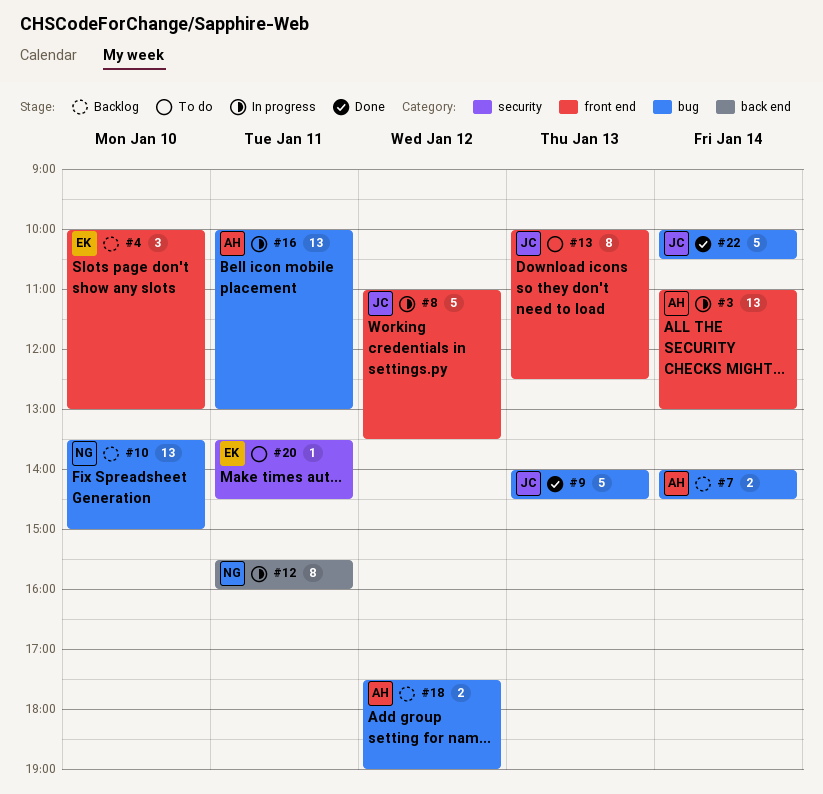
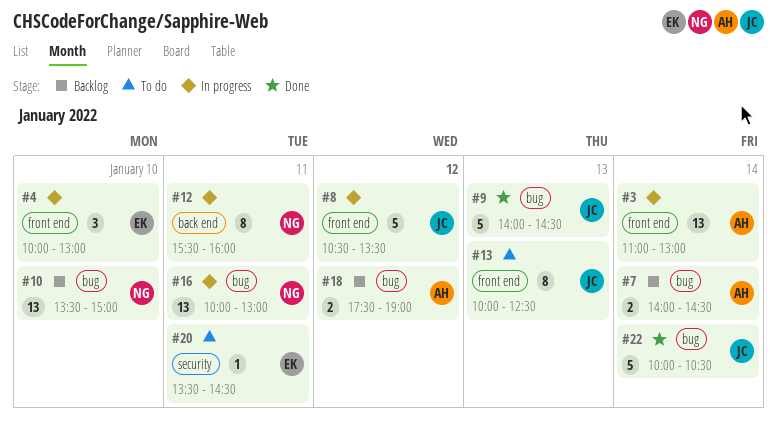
#4, status: Backlog -> In progress
#8, begins: 11:00 -> 10:30
#16, owner: AH -> NG

